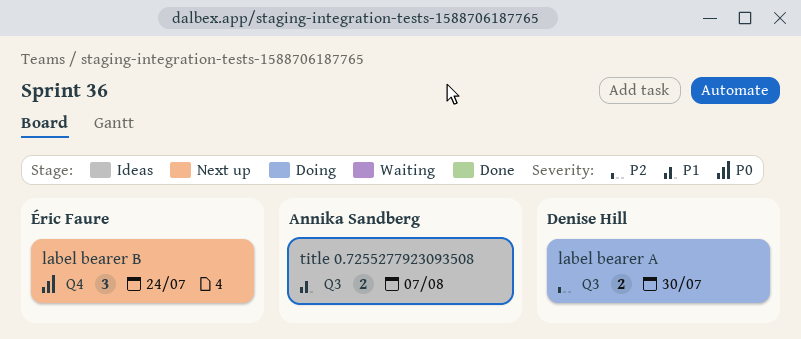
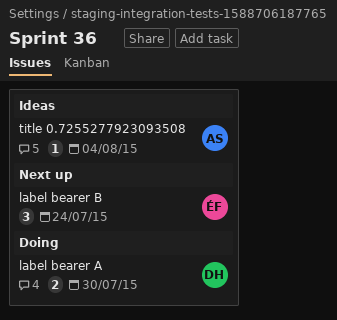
title 0.7255277923093508, estimate: 2 -> 1
title 0.7255277923093508, due: Aug 7 -> Aug 4

